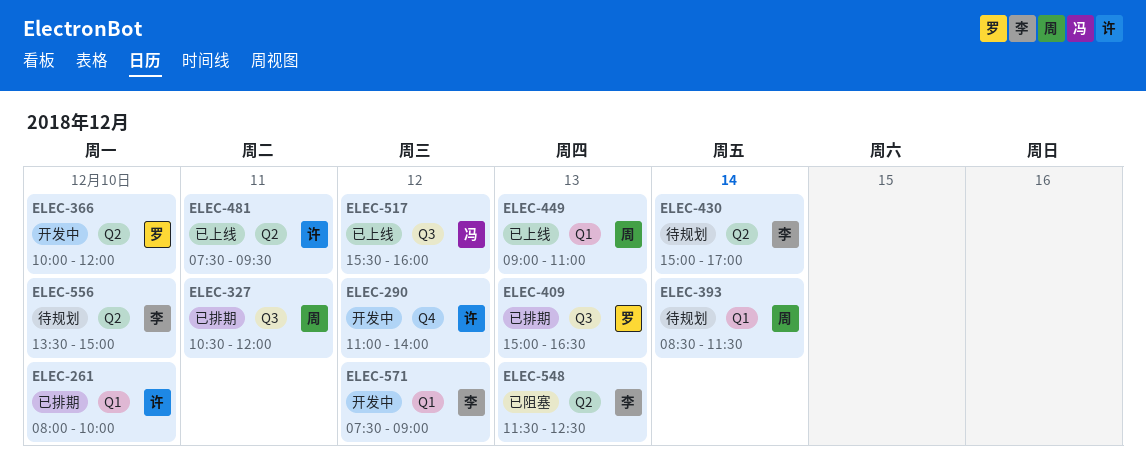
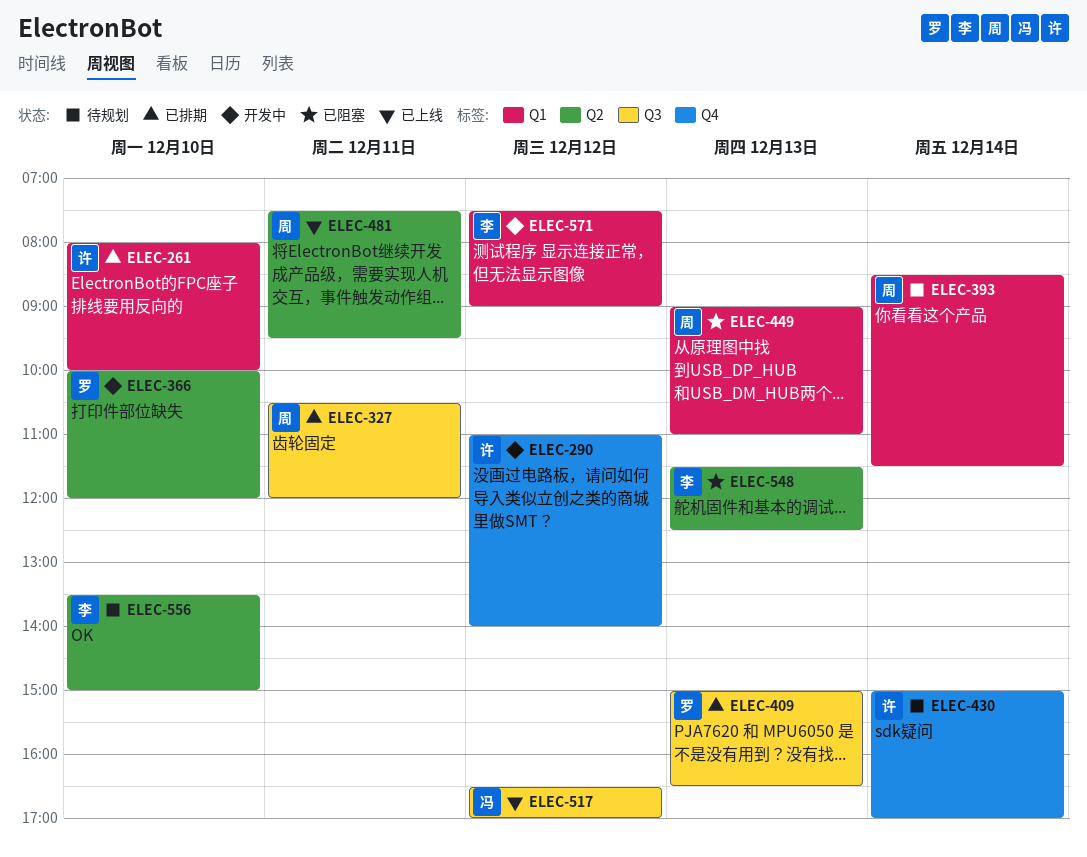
ELEC-430, owner: 李 -> 许
ELEC-430, label: Q2 -> Q4
ELEC-449, status: 已上线 -> 已阻塞
ELEC-481, owner: 许 -> 周
ELEC-517, begins: 15:30 -> 16:30
ELEC-517, ends: 16:00 -> 17:00

